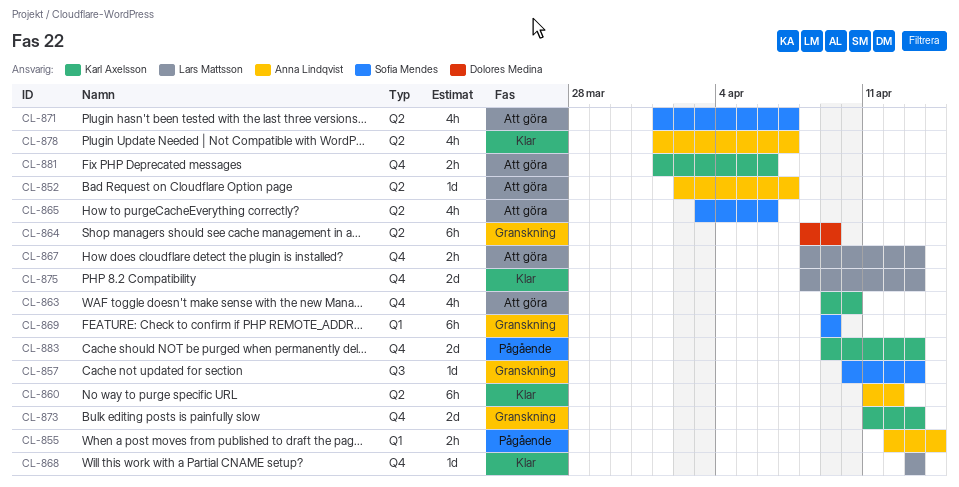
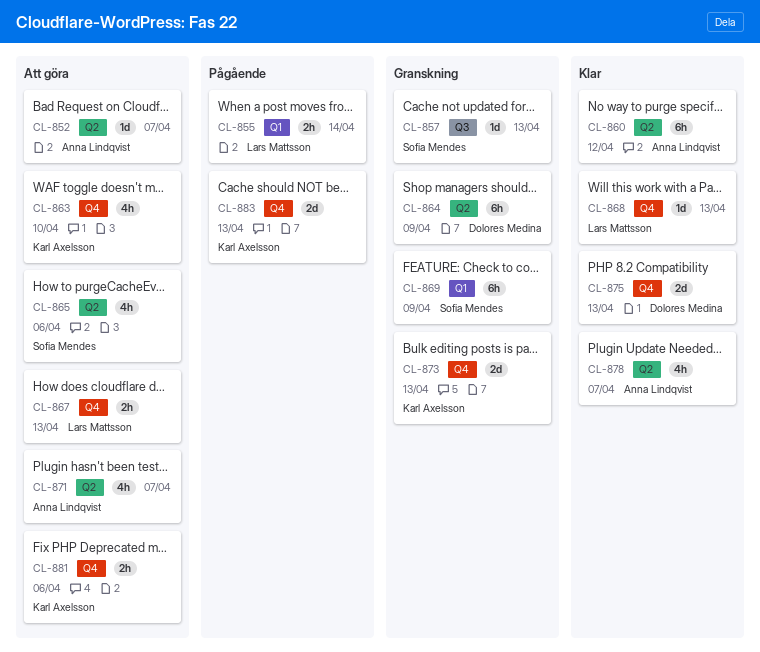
CL-855, owner: Anna Lindqvist -> Lars Mattsson
CL-871, owner: Sofia Mendes -> Anna Lindqvist
CL-875, owner: Lars Mattsson -> Dolores Medina

